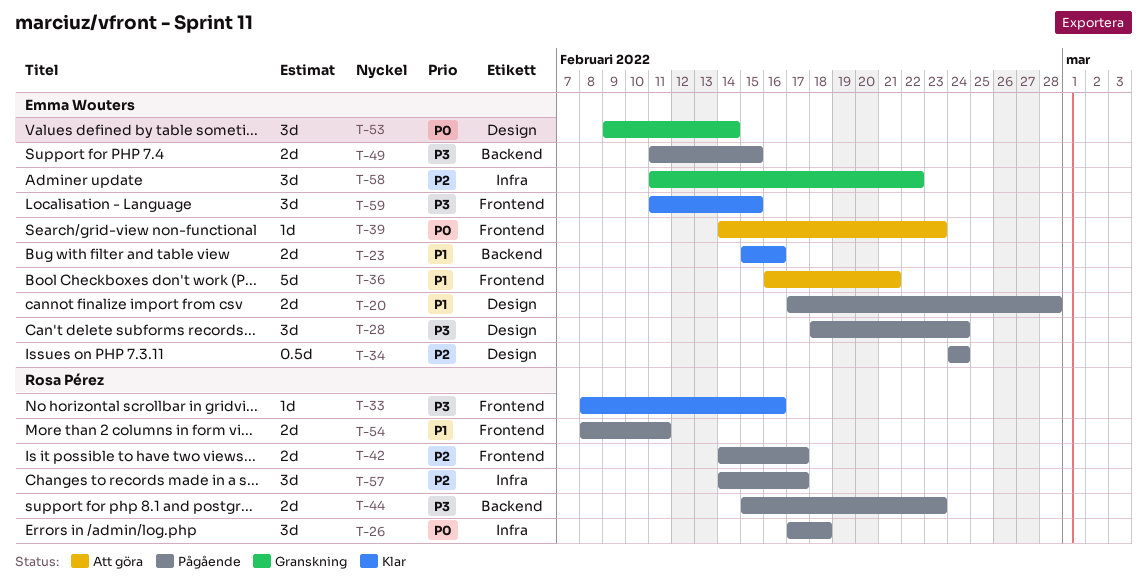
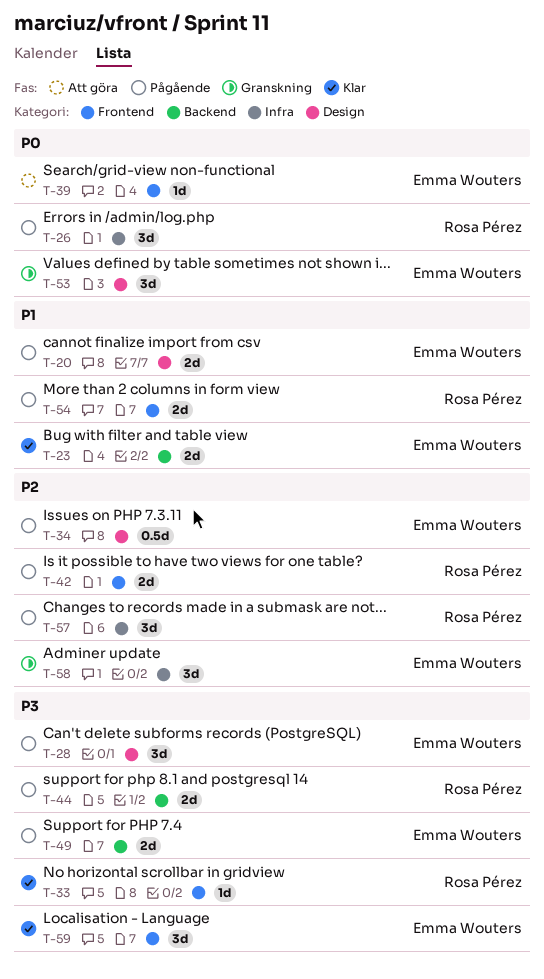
T-36: present -> none

